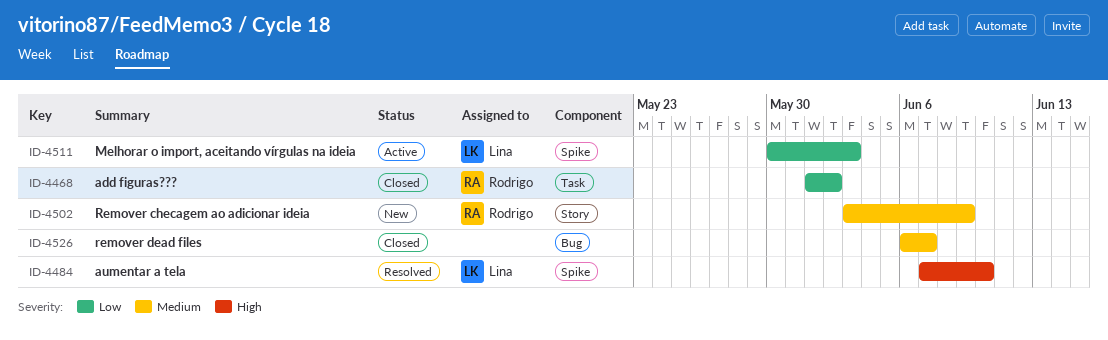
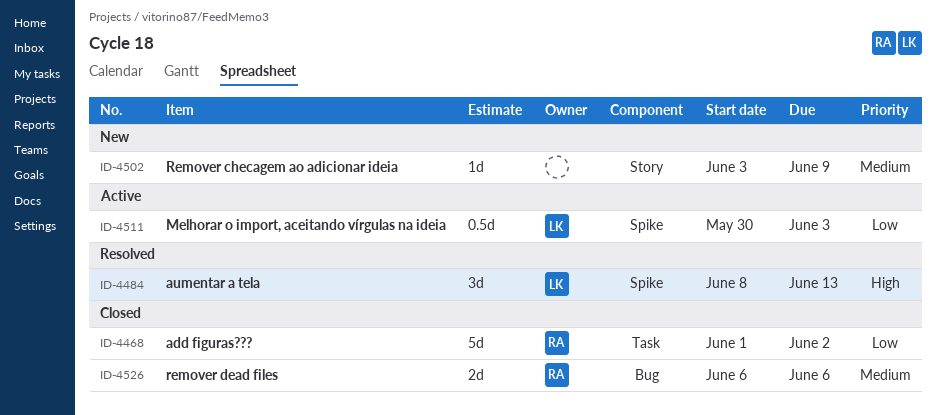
ID-4484, start: Jun 7 -> Jun 8
ID-4484, due: Jun 10 -> Jun 13
ID-4502, owner: Rodrigo -> none
ID-4526, owner: none -> Rodrigo
ID-4526, due: Jun 7 -> Jun 6

